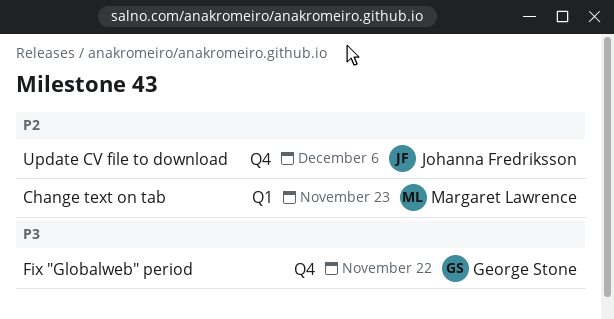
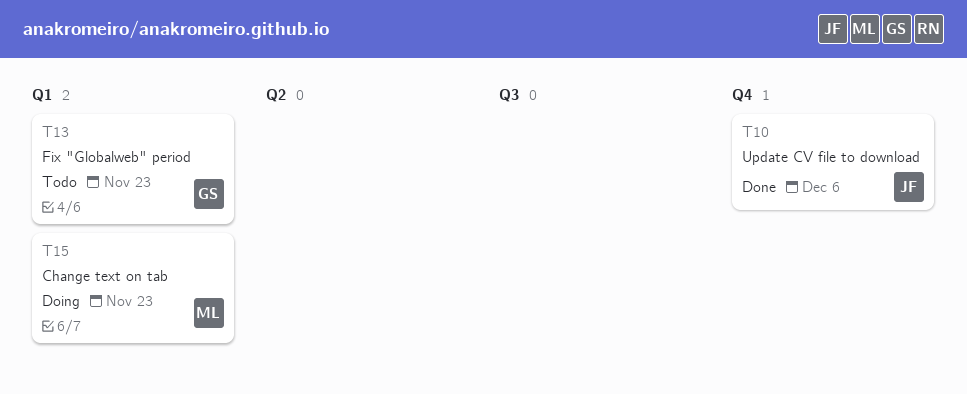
Fix "Globalweb" period, label: Q4 -> Q1
Fix "Globalweb" period, due: Nov 22 -> Nov 23

